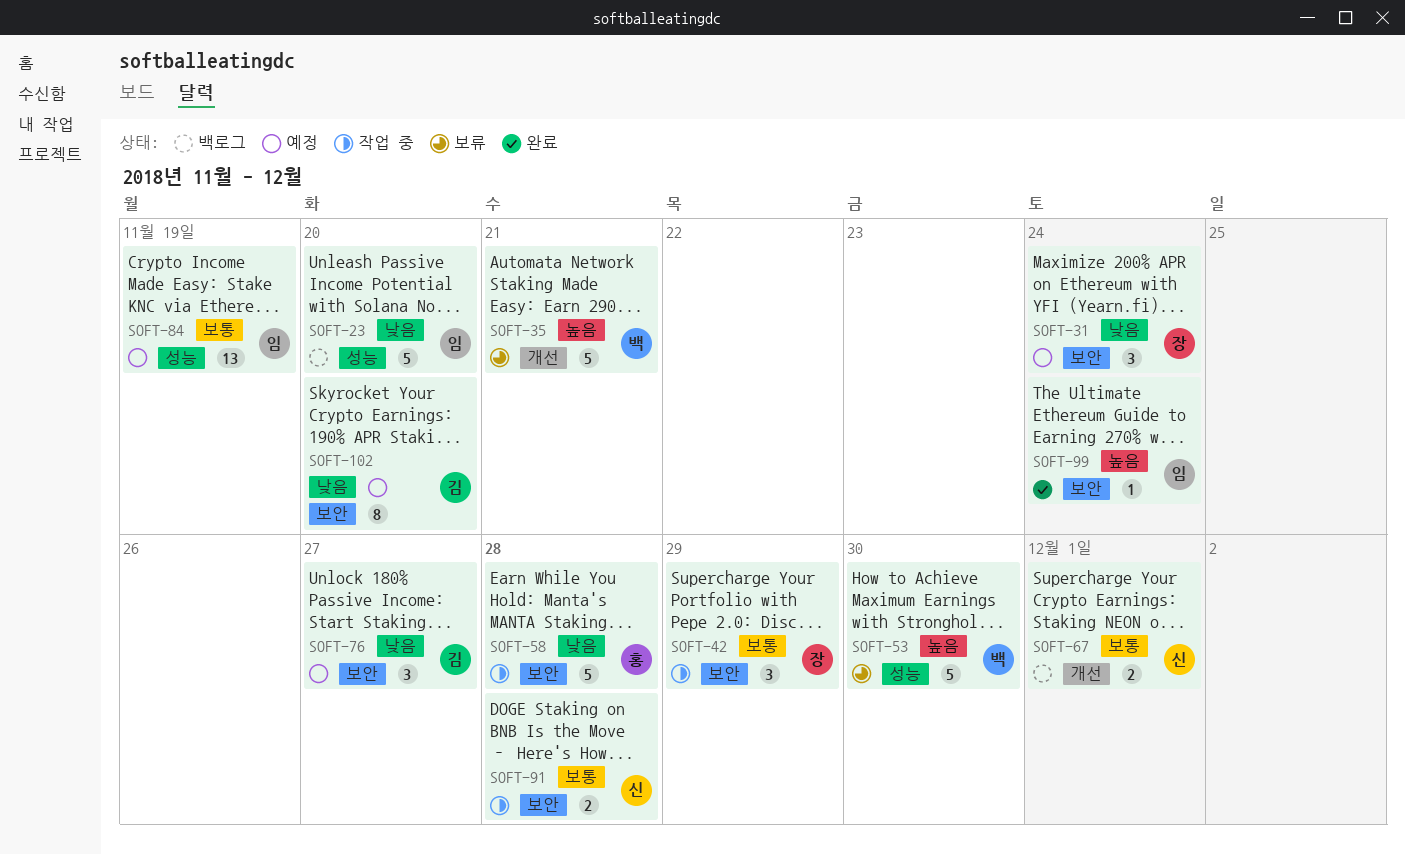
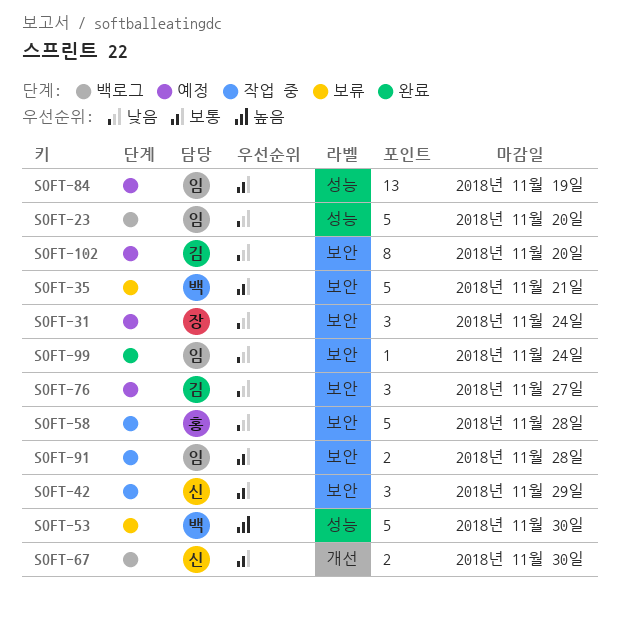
SOFT-35, priority: 높음 -> 보통
SOFT-35, label: 개선 -> 보안
SOFT-42, owner: 장 -> 신
SOFT-67, due: Dec 1 -> Nov 30
SOFT-91, owner: 신 -> 임
SOFT-99, priority: 높음 -> 낮음

